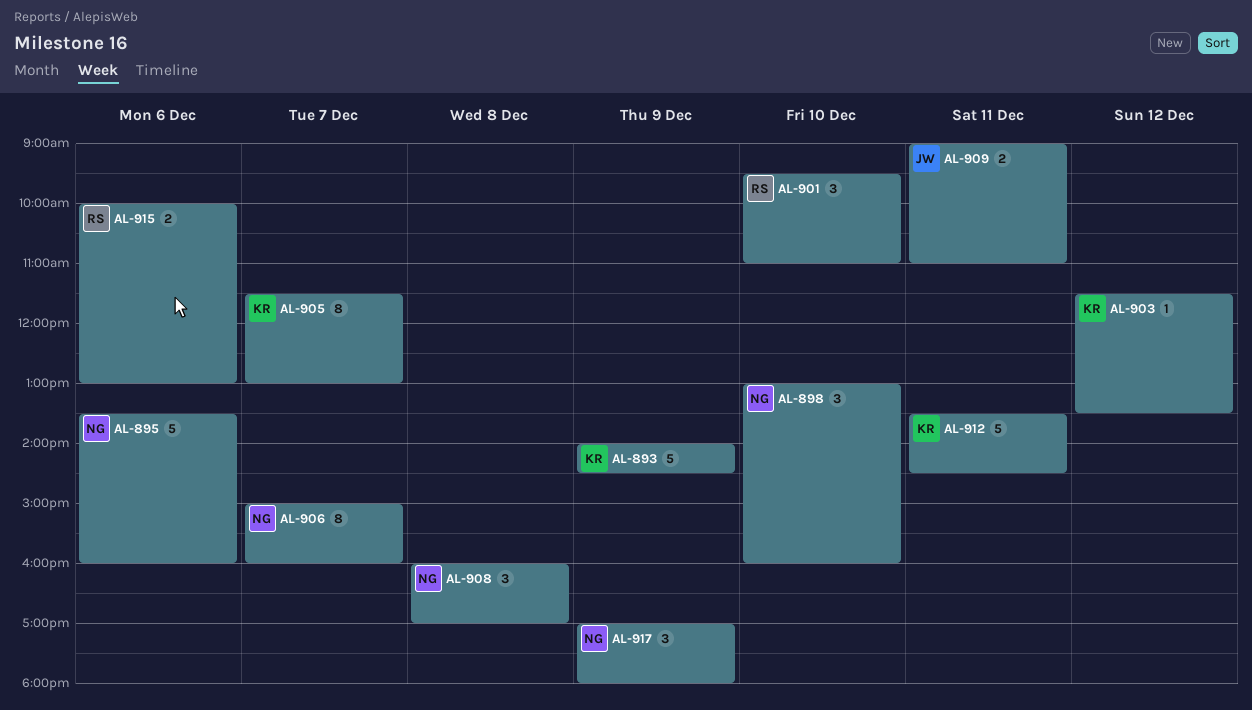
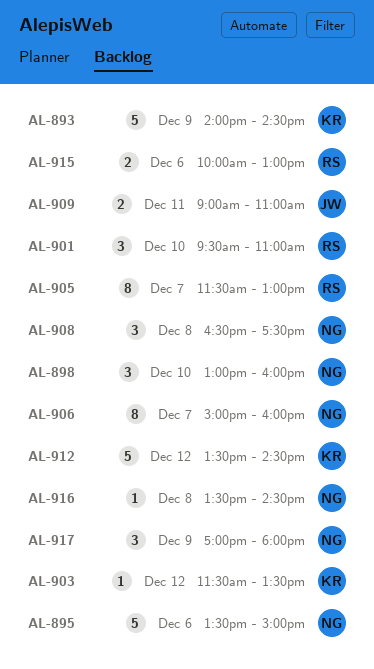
AL-895, ends: 16:00 -> 15:00
AL-905, owner: KR -> RS
AL-908, begins: 16:00 -> 16:30
AL-908, ends: 17:00 -> 17:30
AL-912, day: Dec 11 -> Dec 12
AL-916: none -> present

